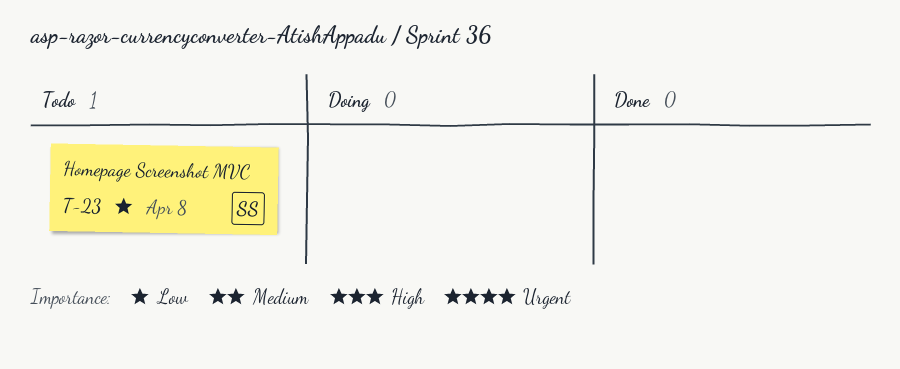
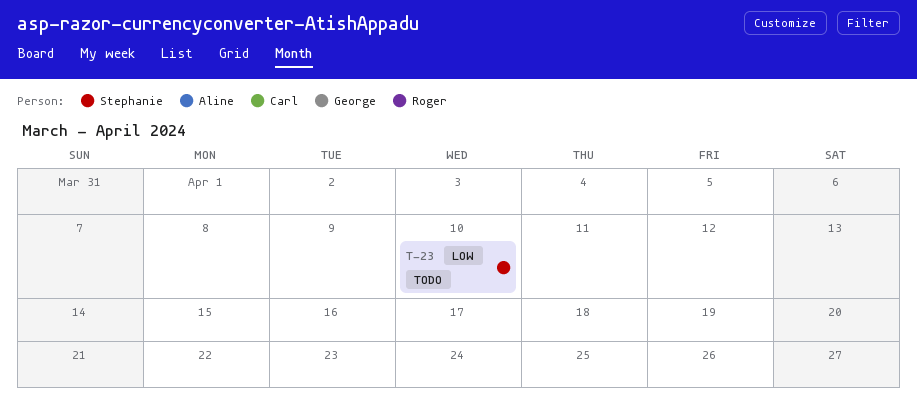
T-23, due: Apr 8 -> Apr 10

